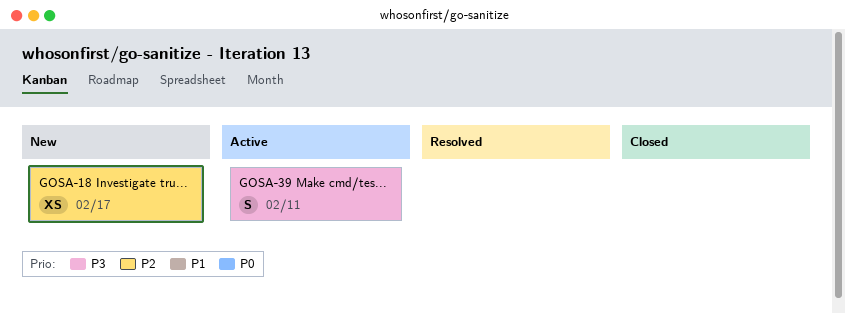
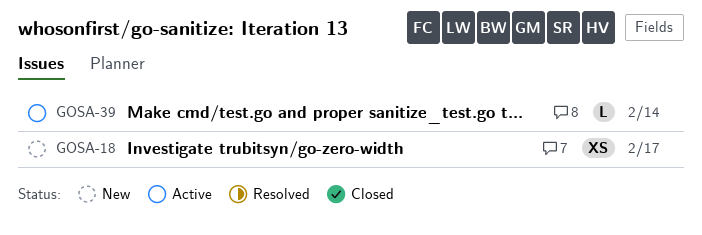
GOSA-39, estimate: S -> L
GOSA-39, due: Feb 11 -> Feb 14

